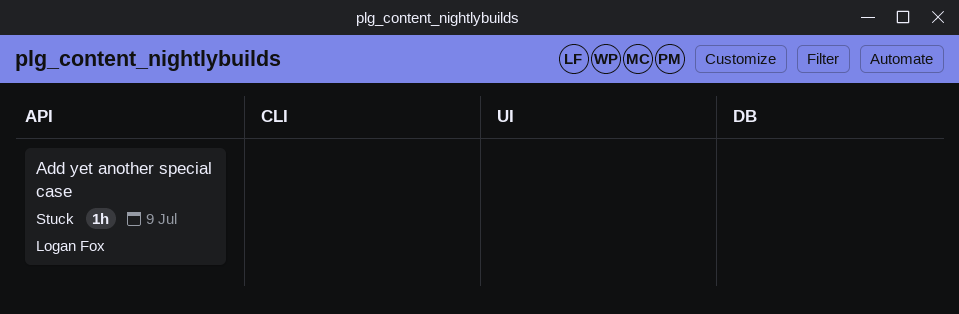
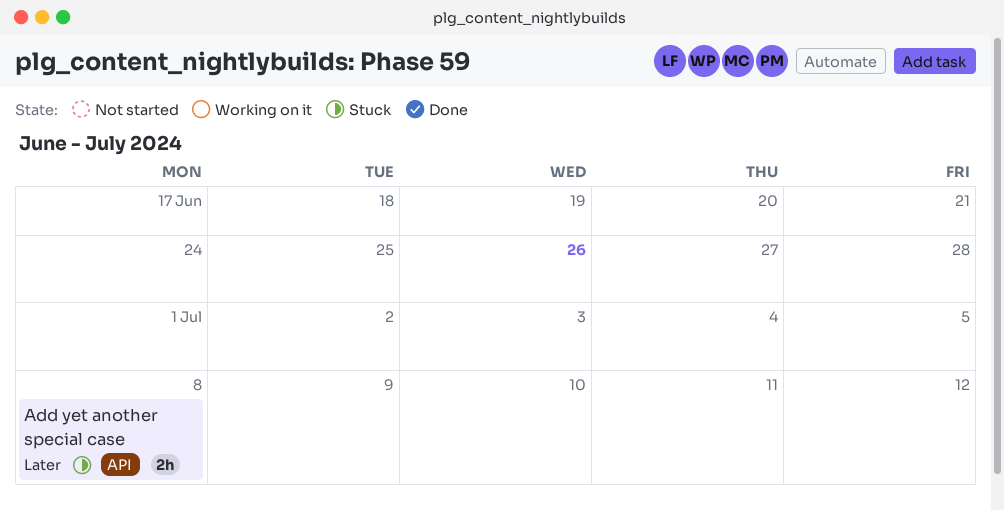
Add yet another special case, estimate: 1h -> 2h
Add yet another special case, due: Jul 9 -> Jul 8

